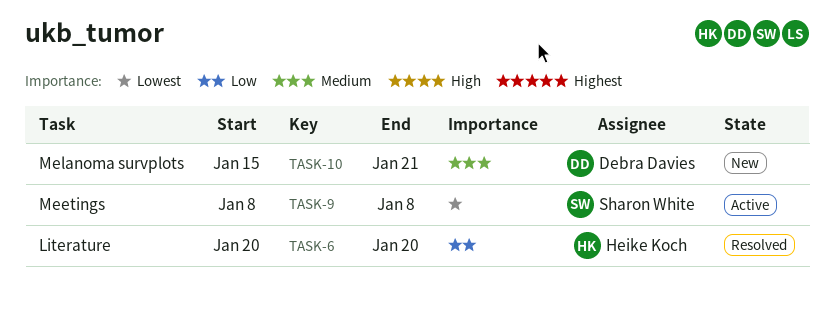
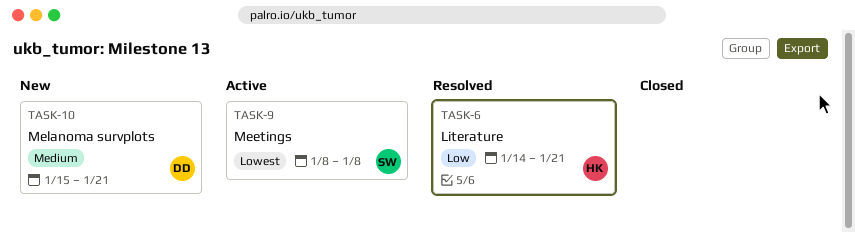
TASK-6, start: Jan 20 -> Jan 14
TASK-6, due: Jan 20 -> Jan 21

